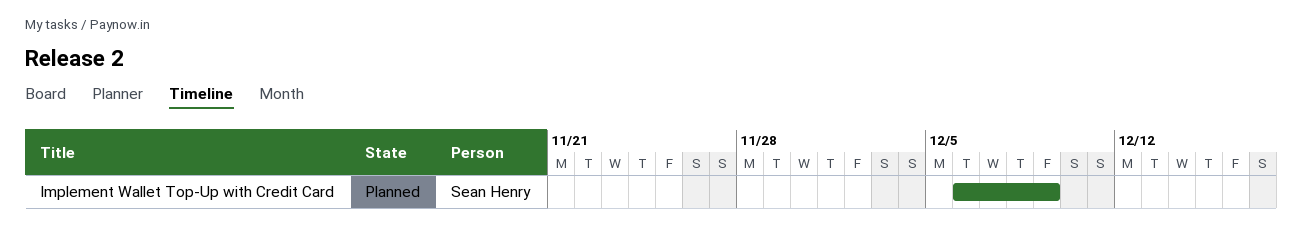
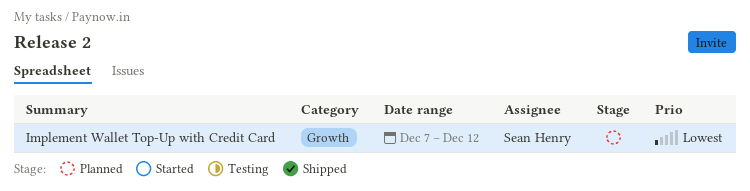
Implement Wallet Top-Up with Credit Card, start: Dec 6 -> Dec 7
Implement Wallet Top-Up with Credit Card, due: Dec 9 -> Dec 12

